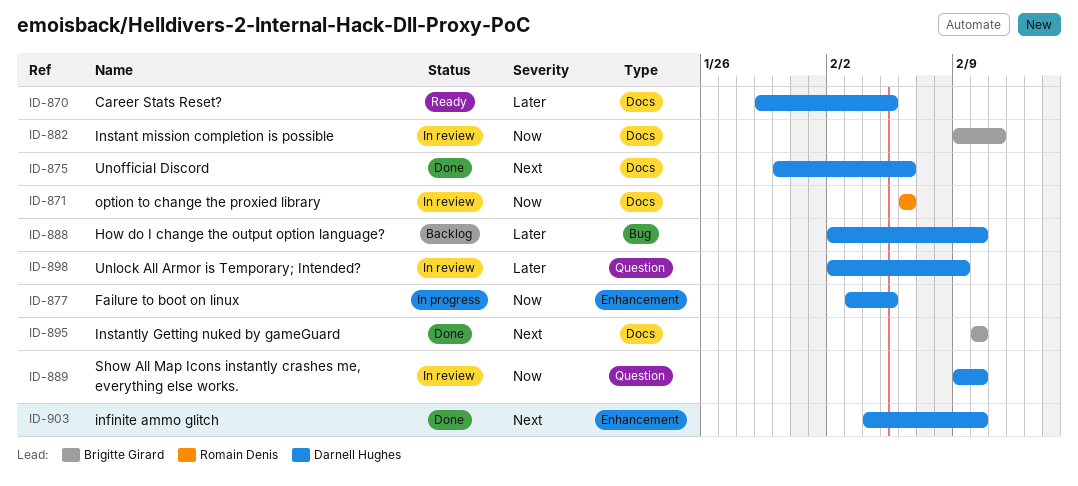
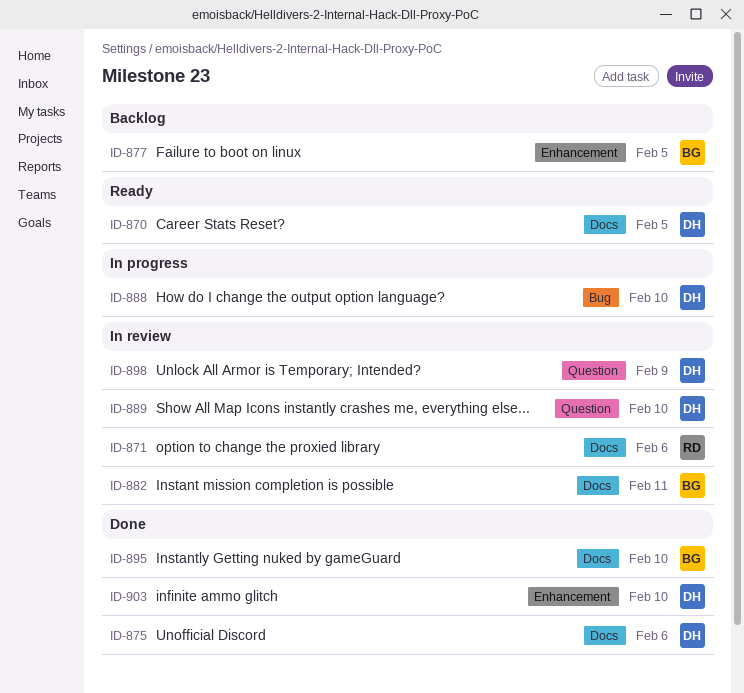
ID-877, status: In progress -> Backlog
ID-877, owner: Darnell Hughes -> Brigitte Girard
ID-888, status: Backlog -> In progress

